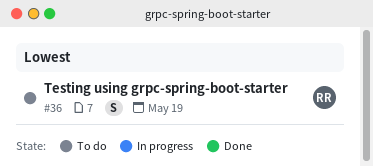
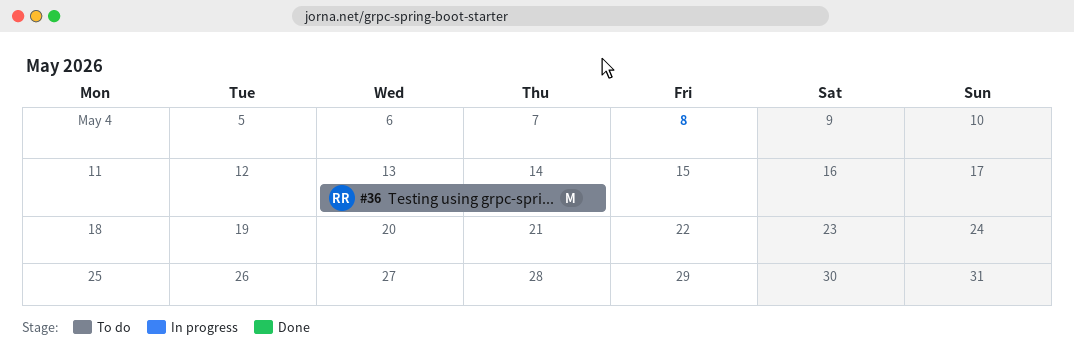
#36, estimate: S -> M
#36, due: May 19 -> May 14

